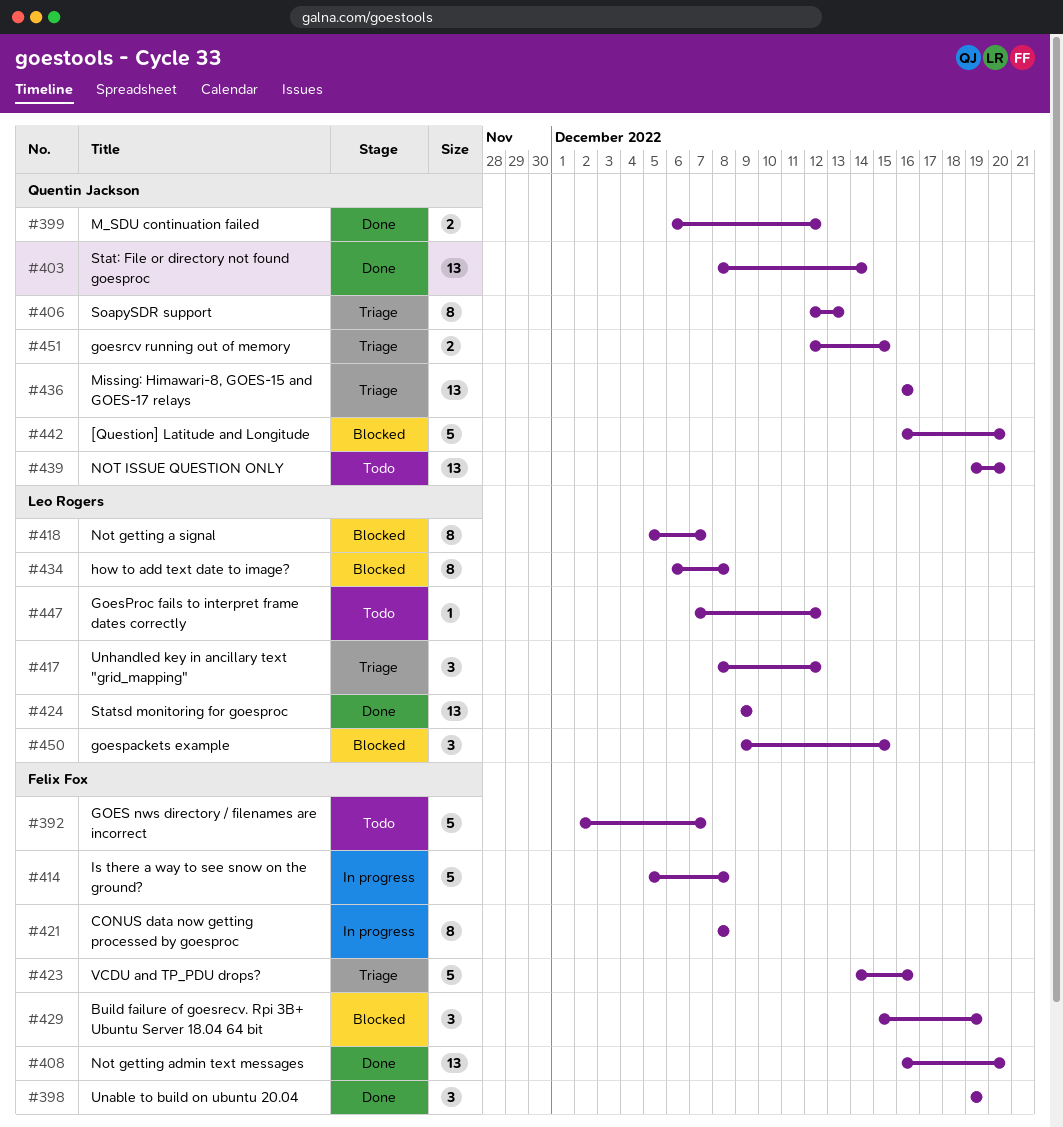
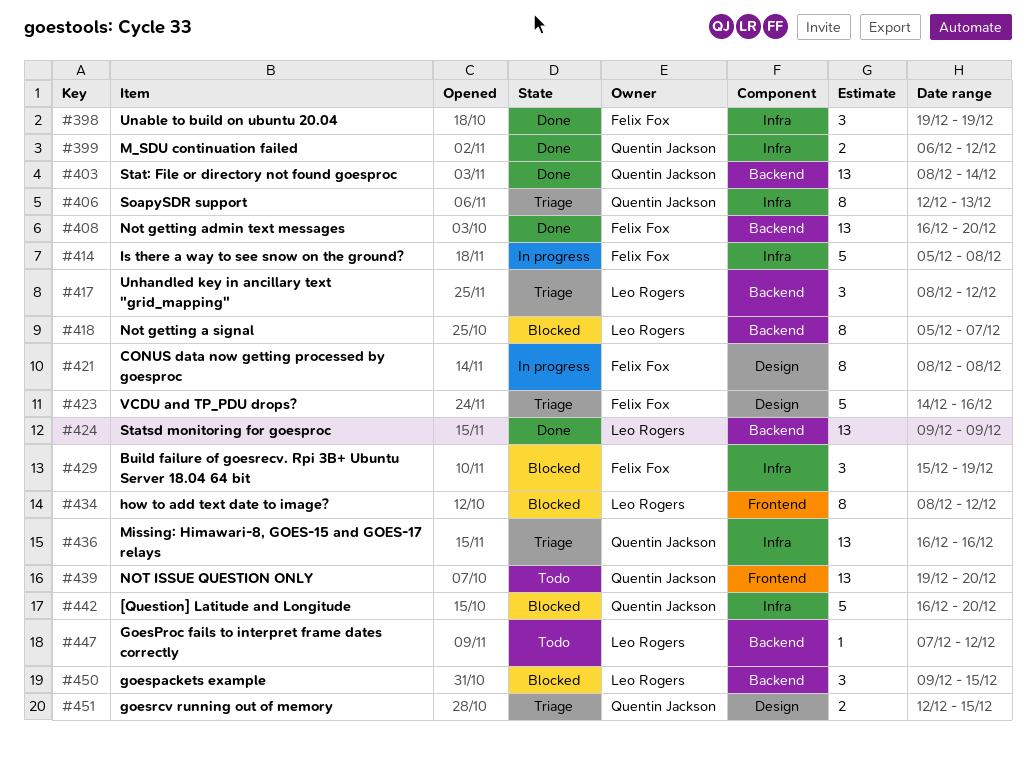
#392: present -> none
#434, start: Dec 6 -> Dec 8
#434, due: Dec 8 -> Dec 12

